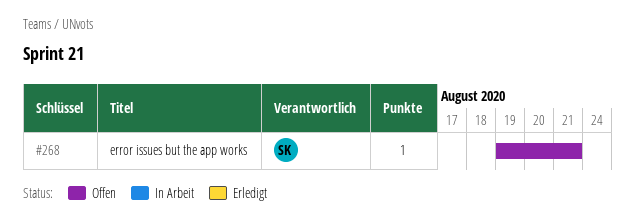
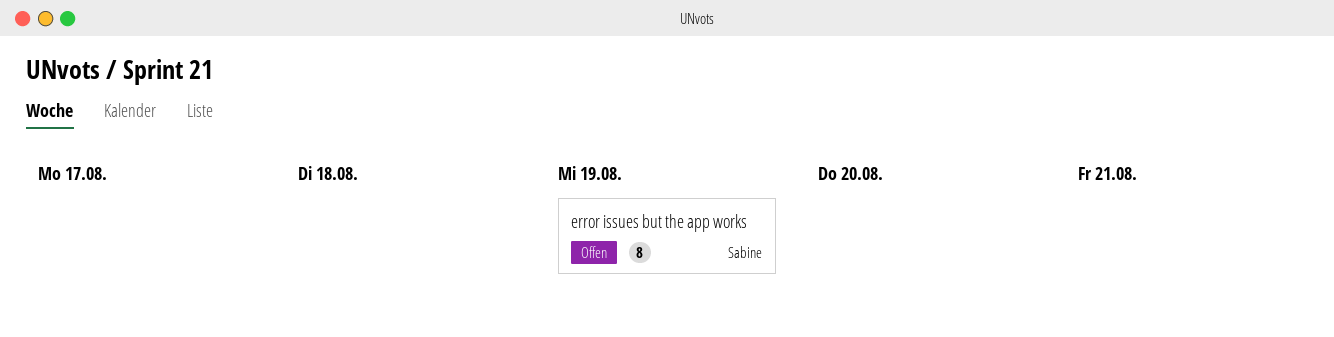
error issues but the app works, estimate: 1 -> 8
error issues but the app works, due: Aug 21 -> Aug 19

